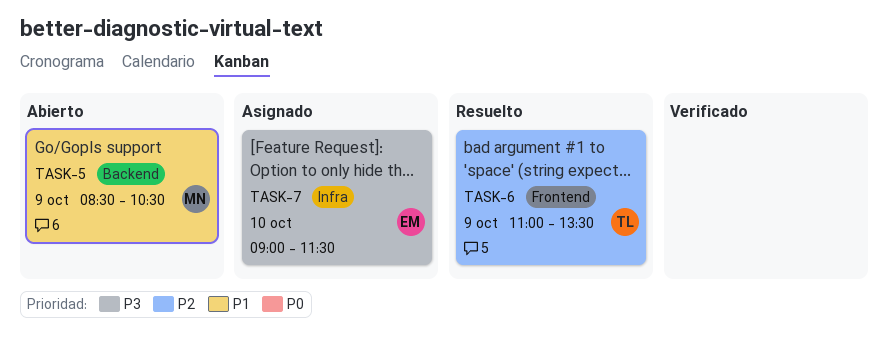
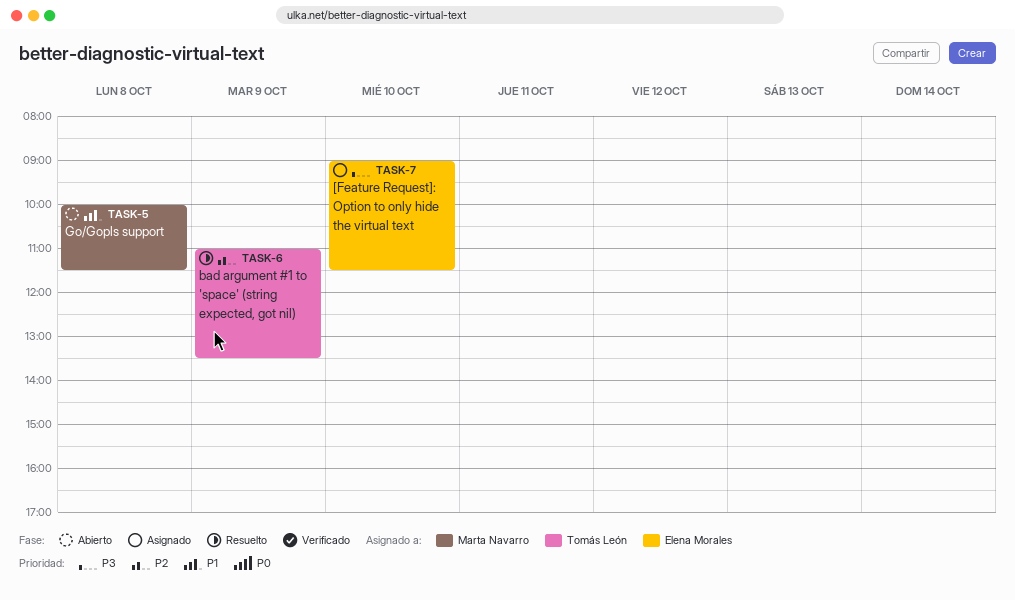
TASK-5, day: Oct 9 -> Oct 8
TASK-5, begins: 08:30 -> 10:00
TASK-5, ends: 10:30 -> 11:30

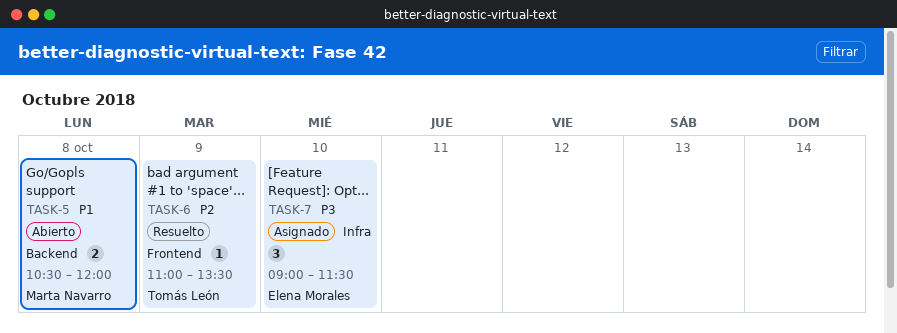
TASK-5, begins: 10:00 -> 10:30
TASK-5, ends: 11:30 -> 12:00

